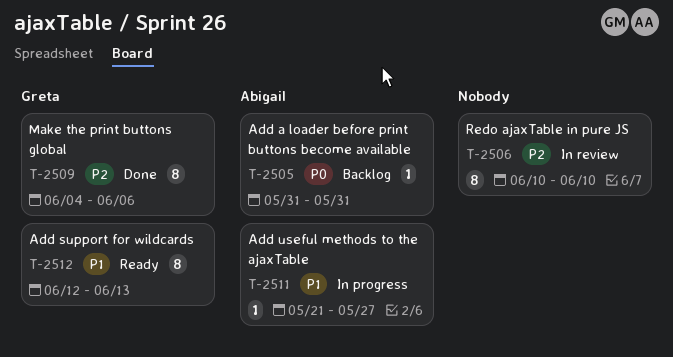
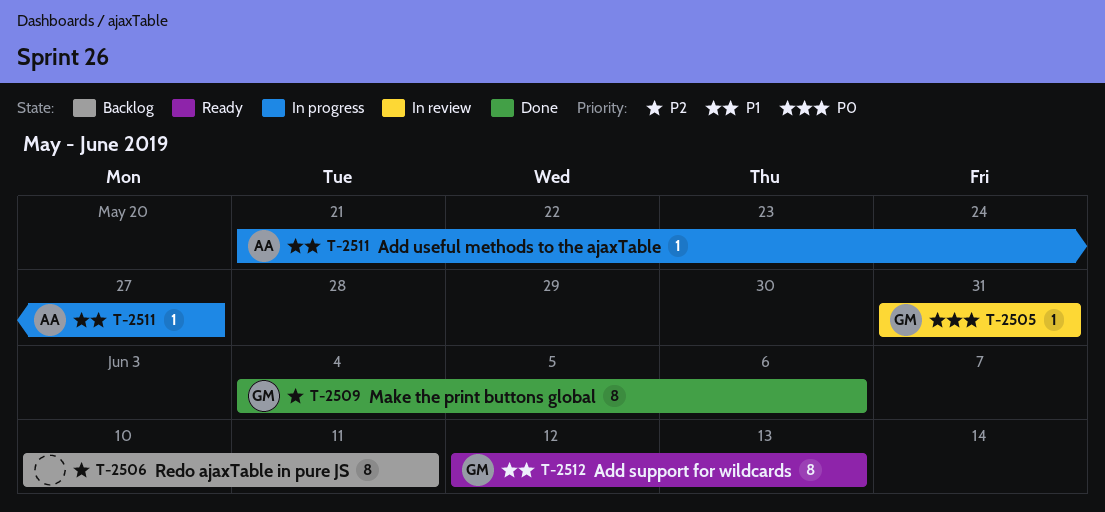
T-2505, status: Backlog -> In review
T-2505, owner: Abigail -> Greta
T-2506, status: In review -> Backlog
T-2506, due: Jun 10 -> Jun 11

